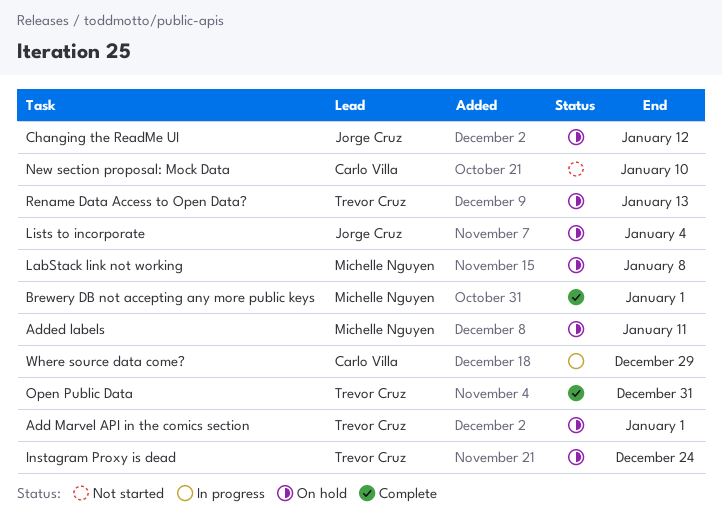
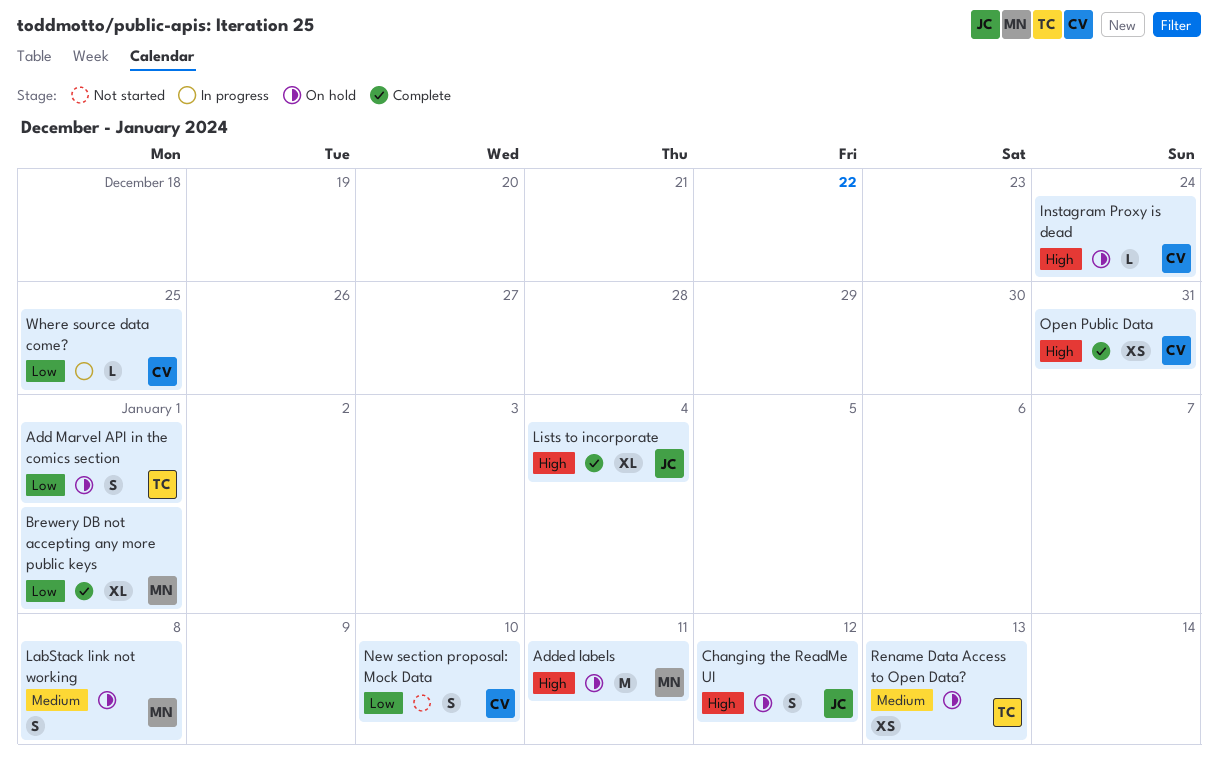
Instagram Proxy is dead, owner: Trevor Cruz -> Carlo Villa
Lists to incorporate, status: On hold -> Complete
Open Public Data, owner: Trevor Cruz -> Carlo Villa
Where source data come?, due: Dec 29 -> Dec 25

